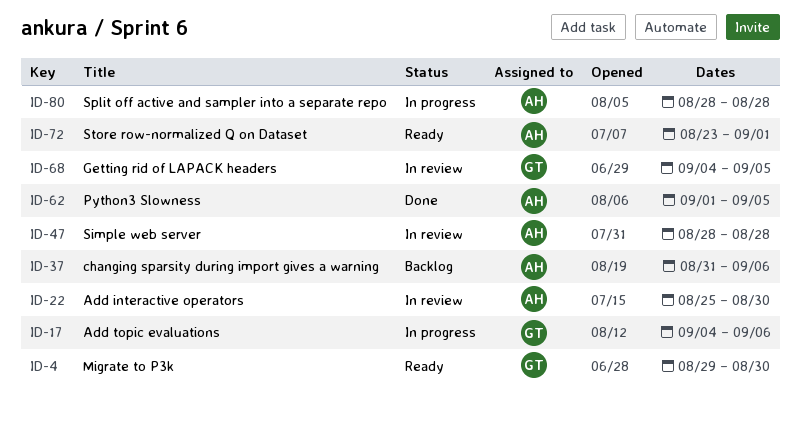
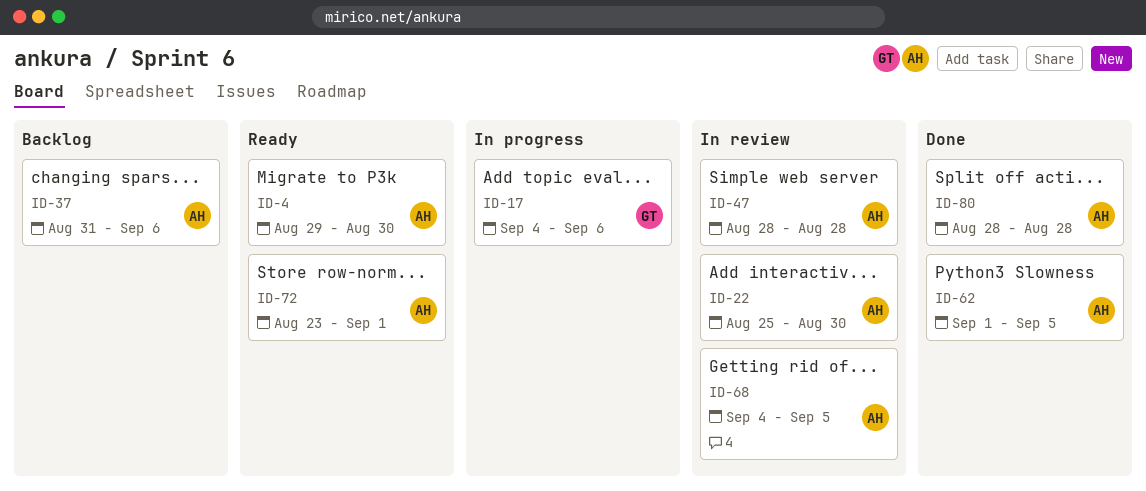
ID-4, owner: GT -> AH
ID-68, owner: GT -> AH
ID-80, status: In progress -> Done

